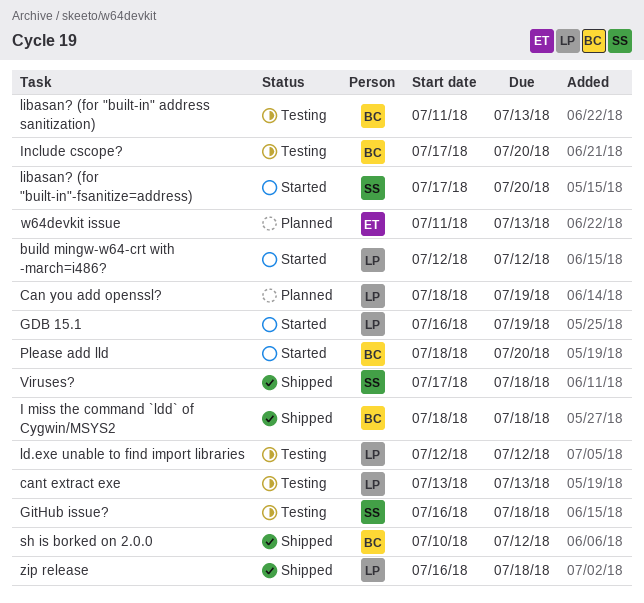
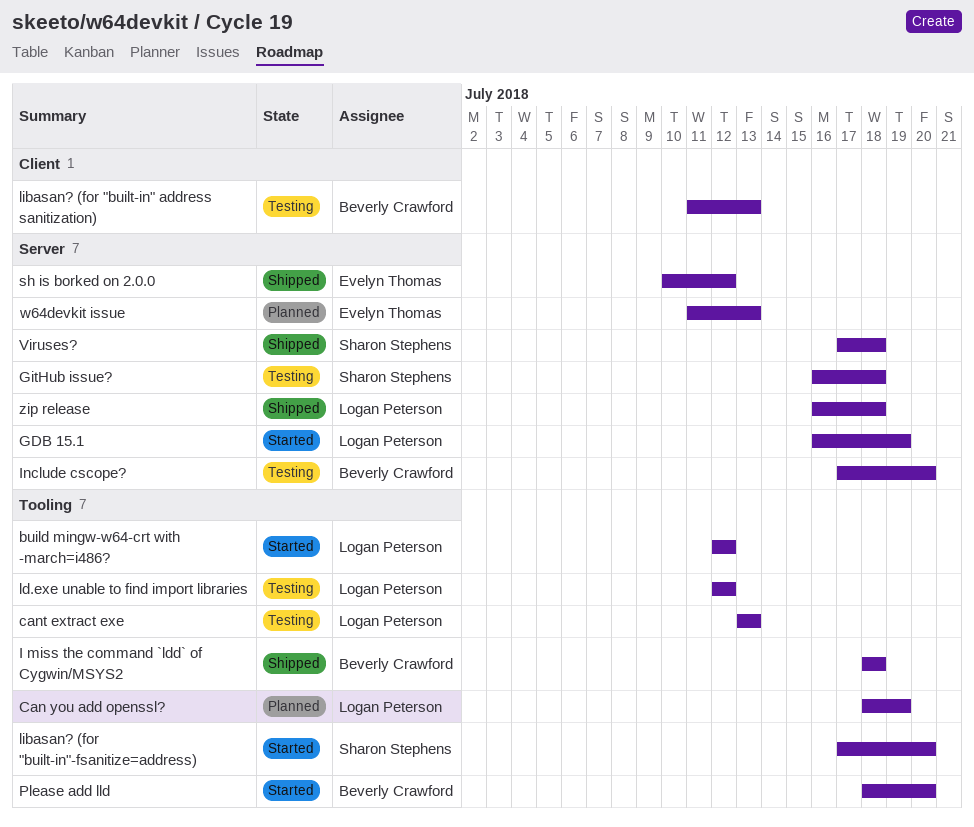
sh is borked on 2.0.0, owner: Beverly Crawford -> Evelyn Thomas

